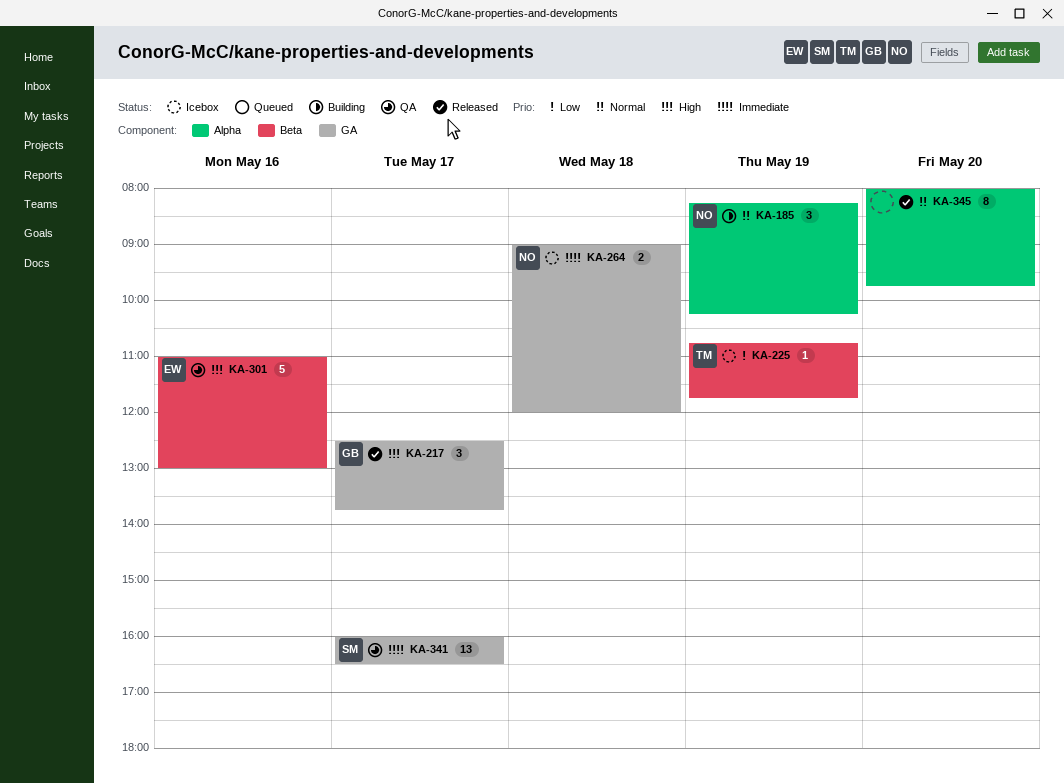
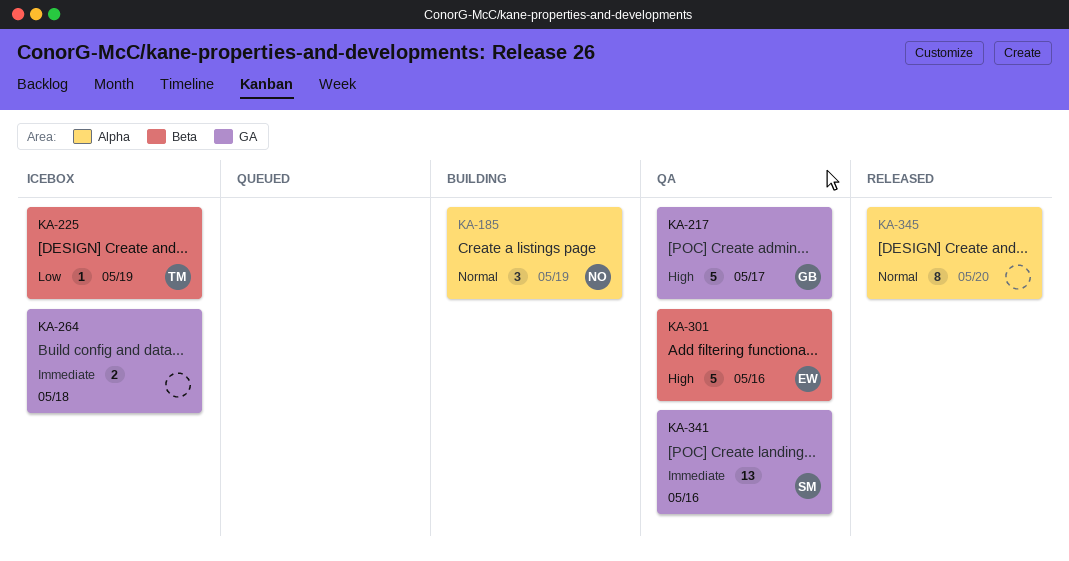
KA-217, status: Released -> QA
KA-217, estimate: 3 -> 5
KA-264, owner: NO -> none
KA-341, day: May 17 -> May 16

